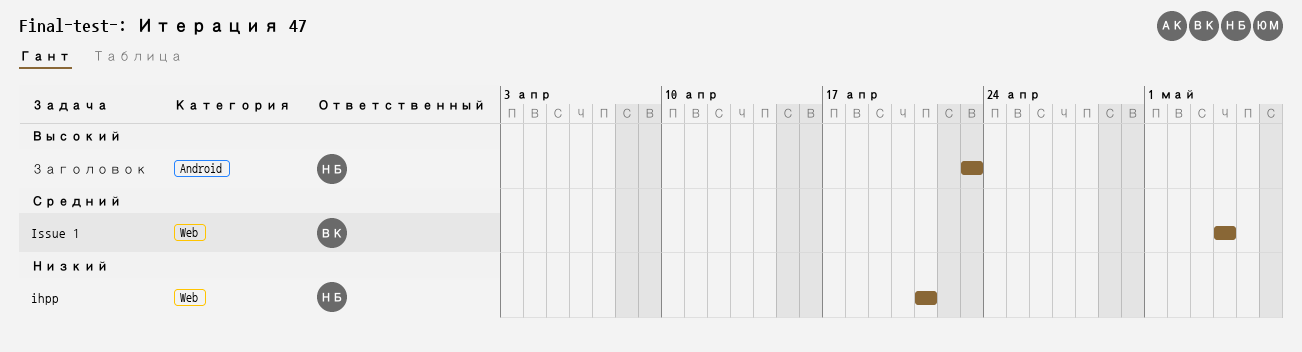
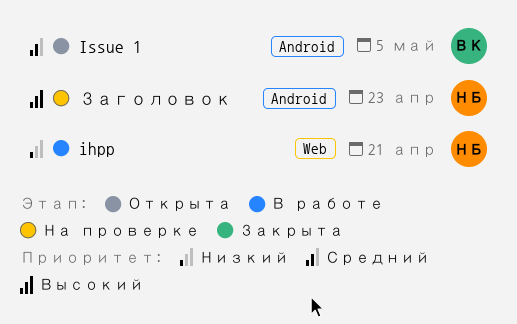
Issue 1, label: Web -> Android
Issue 1, due: May 4 -> May 5

